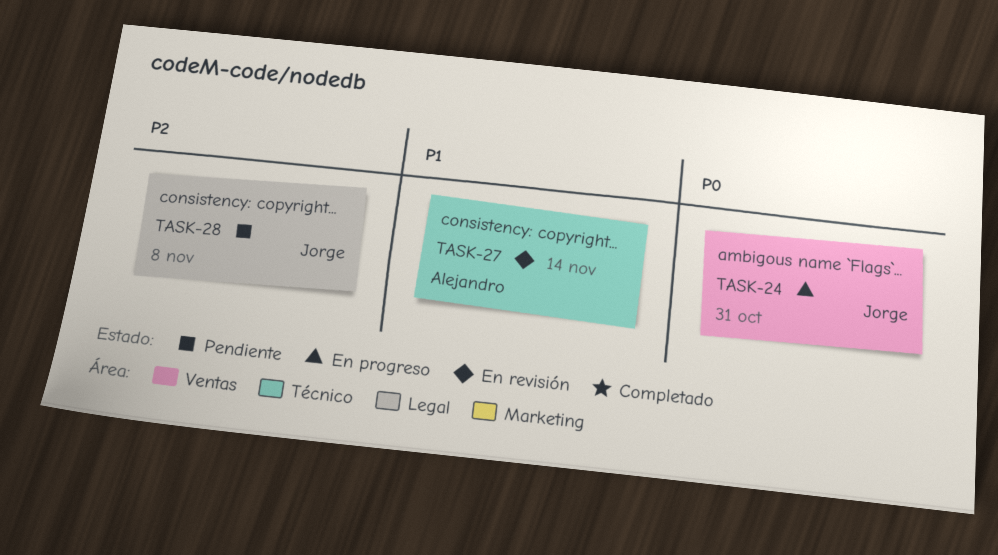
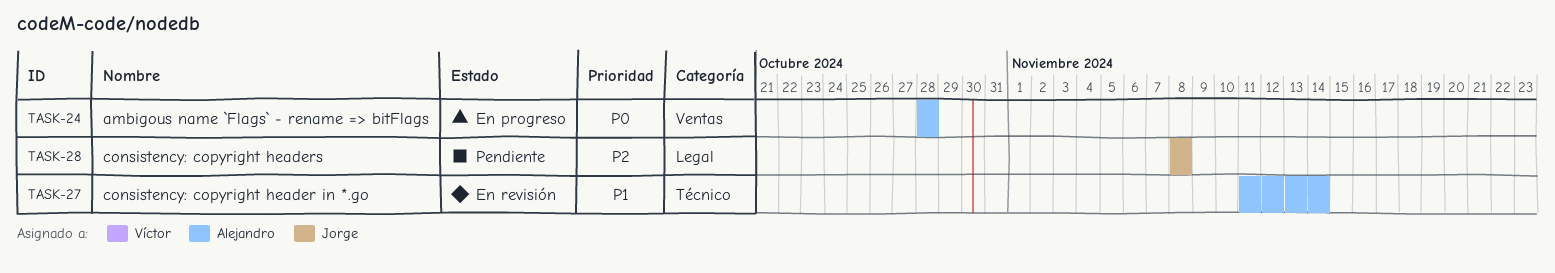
TASK-24, owner: Jorge -> Alejandro
TASK-24, due: Oct 31 -> Oct 28

